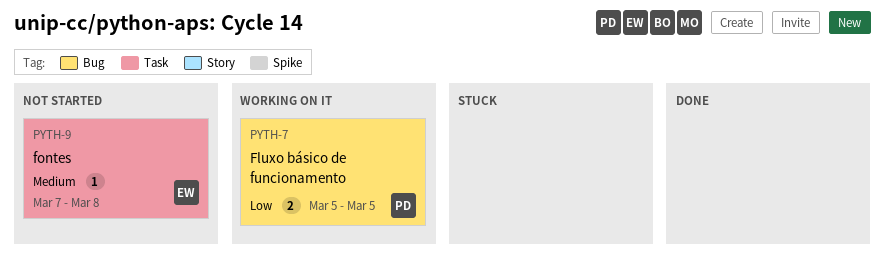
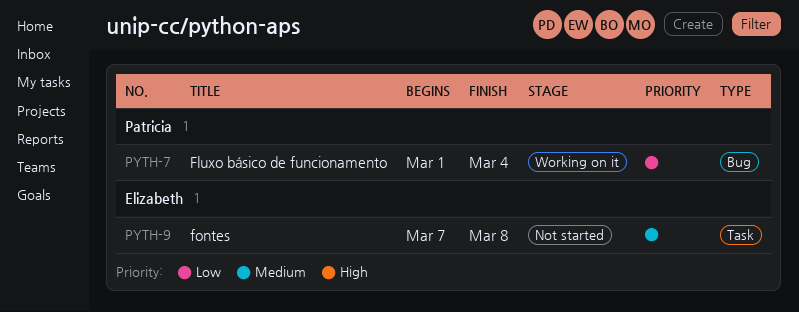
PYTH-7, start: Mar 5 -> Mar 1
PYTH-7, due: Mar 5 -> Mar 4

